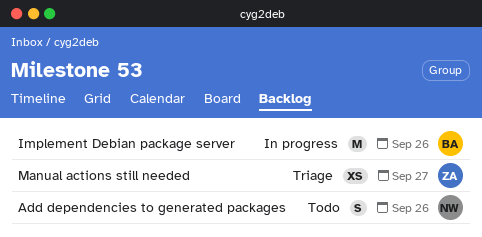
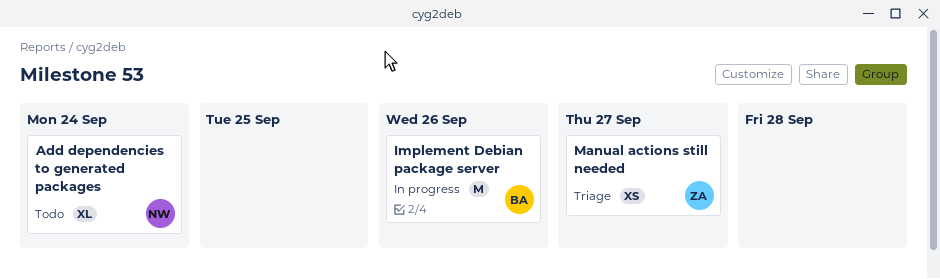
Add dependencies to generated packages, estimate: S -> XL
Add dependencies to generated packages, due: Sep 26 -> Sep 24

